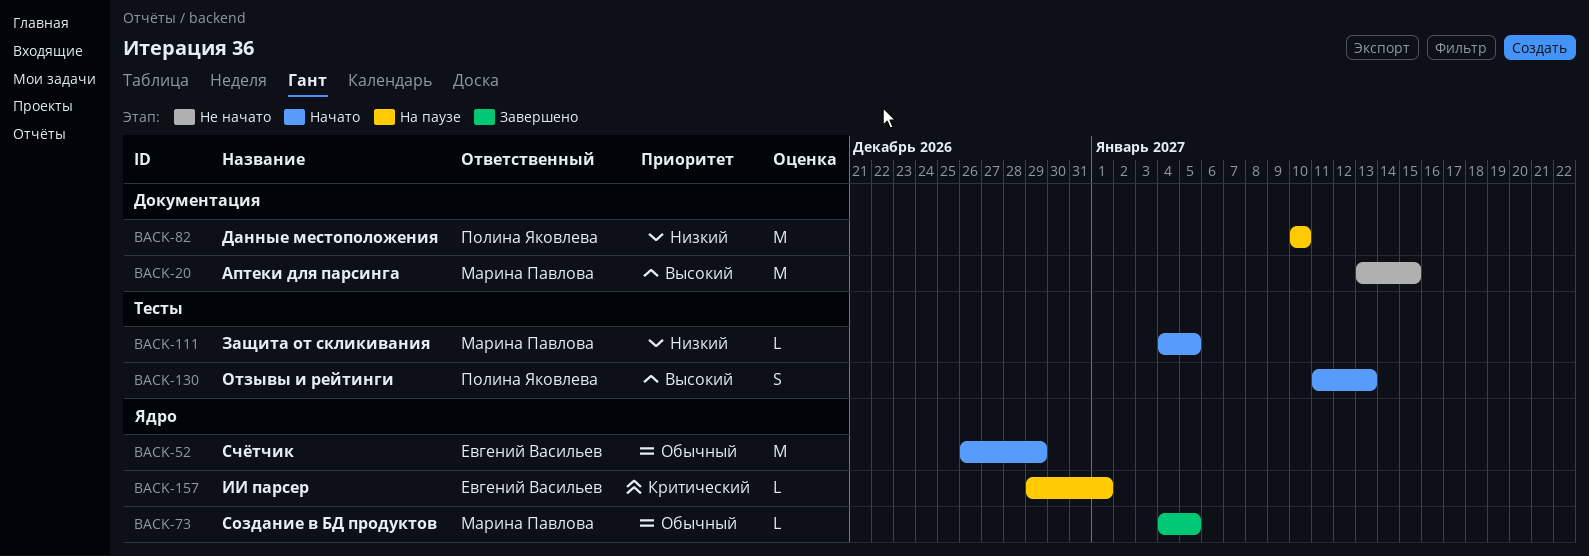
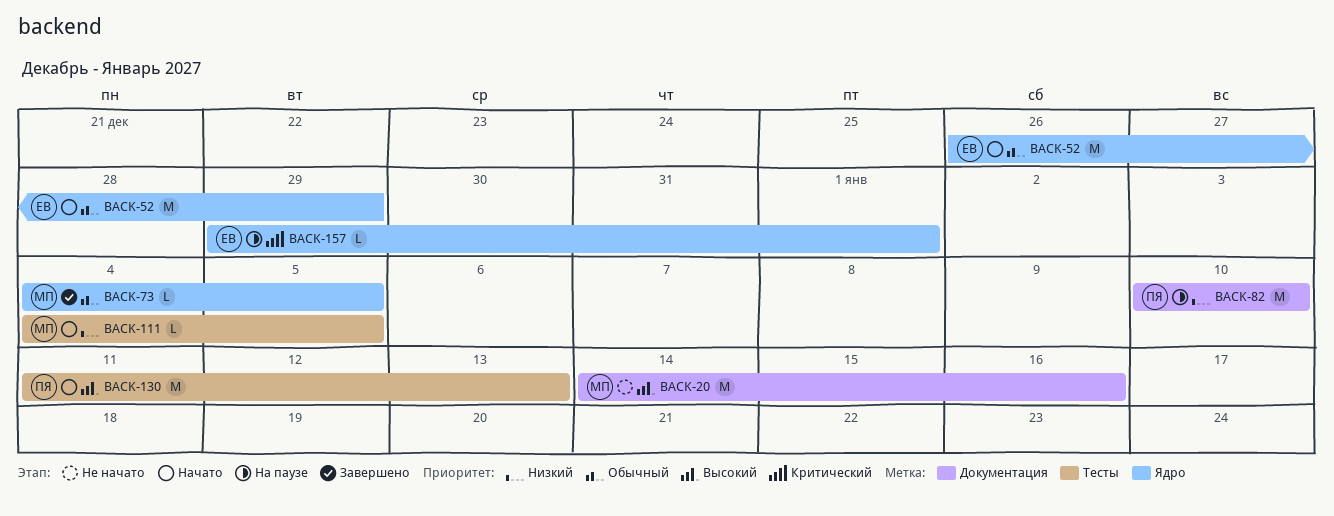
BACK-20, start: Jan 13 -> Jan 14
BACK-20, due: Jan 15 -> Jan 16
BACK-130, estimate: S -> M

